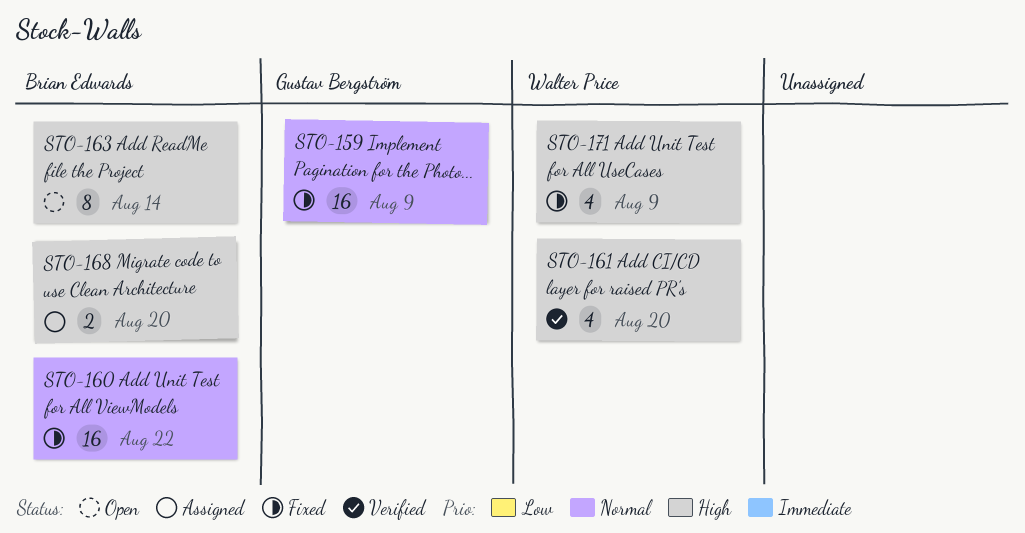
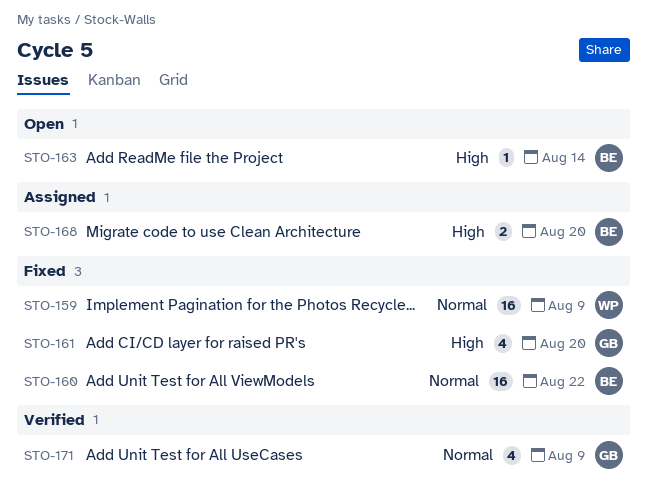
STO-159, owner: Gustav Bergström -> Walter Price
STO-161, status: Verified -> Fixed
STO-161, owner: Walter Price -> Gustav Bergström
STO-163, estimate: 8 -> 1
STO-171, status: Fixed -> Verified
STO-171, owner: Walter Price -> Gustav Bergström
STO-171, priority: High -> Normal

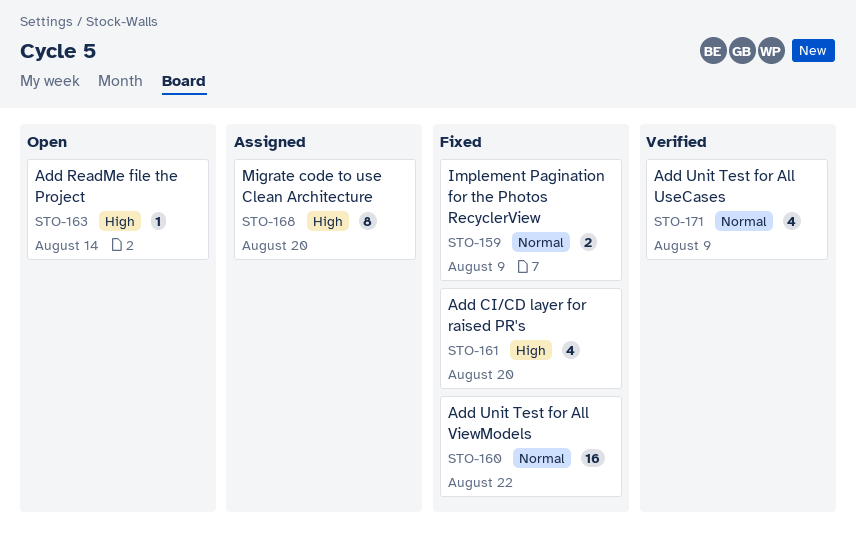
STO-159, estimate: 16 -> 2
STO-168, estimate: 2 -> 8

